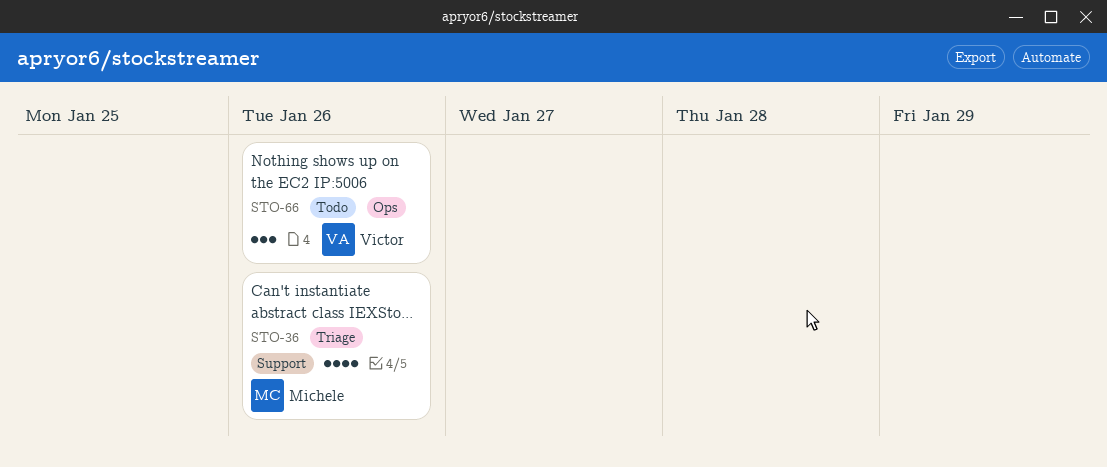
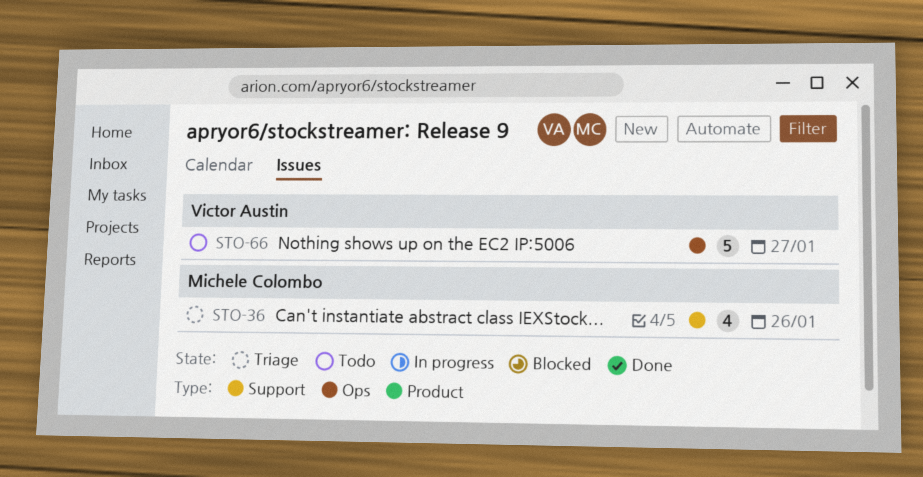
STO-66, estimate: 3 -> 5
STO-66, due: Jan 26 -> Jan 27

